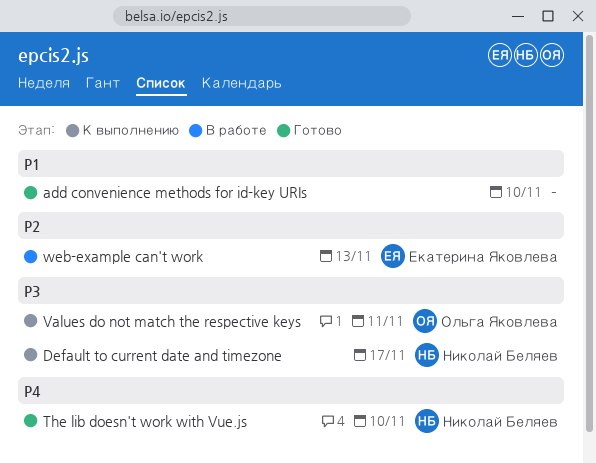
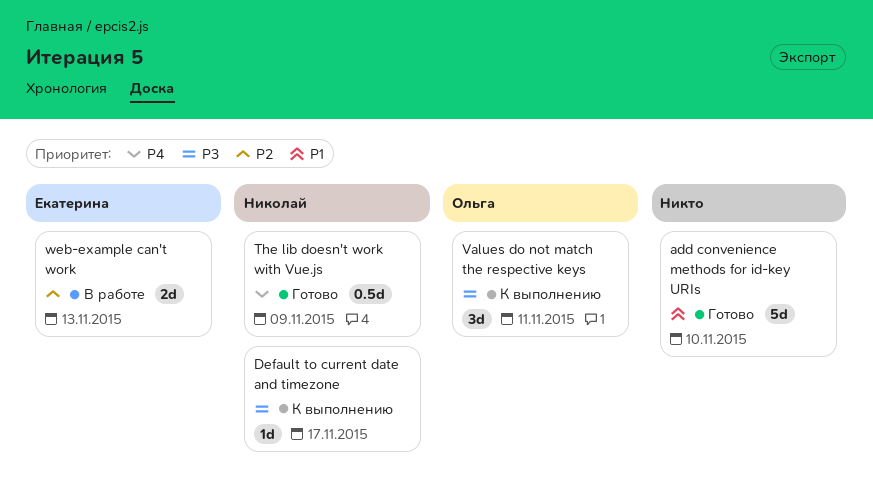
The lib doesn't work with Vue.js, due: Nov 10 -> Nov 9

